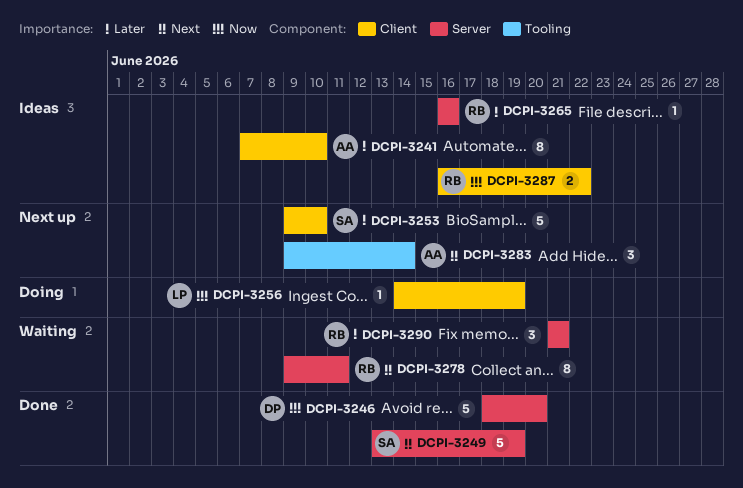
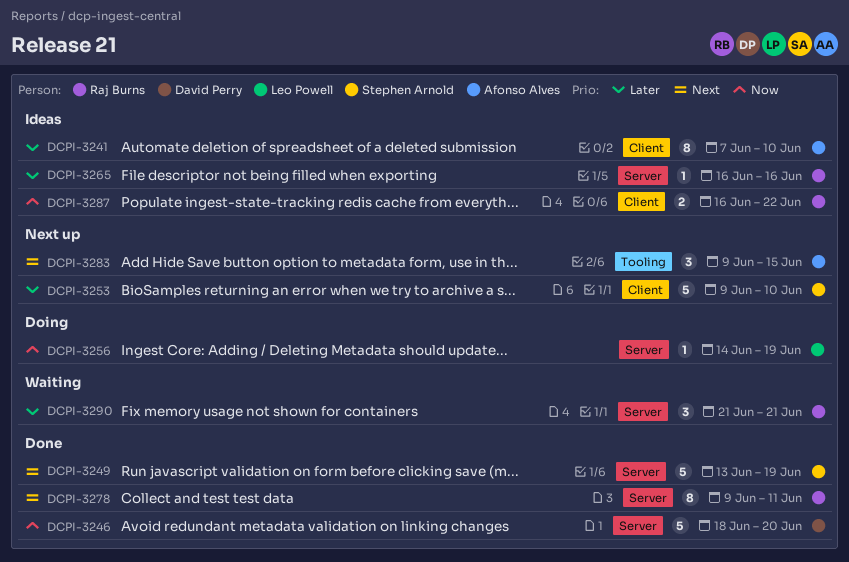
DCPI-3256, label: Client -> Server
DCPI-3278, status: Waiting -> Done
DCPI-3283, due: Jun 14 -> Jun 15

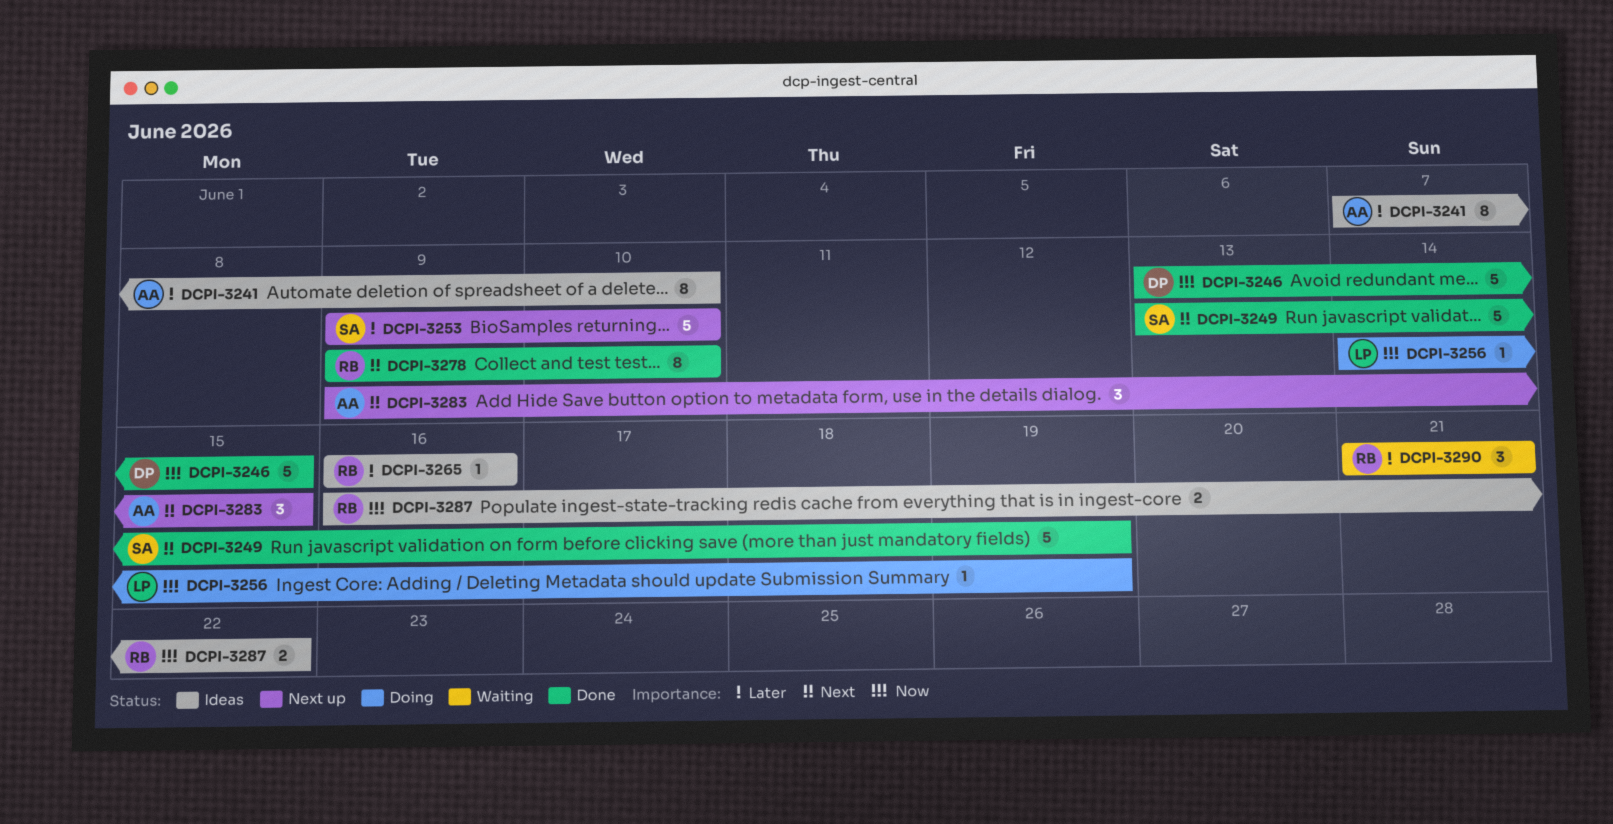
DCPI-3246, start: Jun 18 -> Jun 13
DCPI-3246, due: Jun 20 -> Jun 15
DCPI-3278, due: Jun 11 -> Jun 10

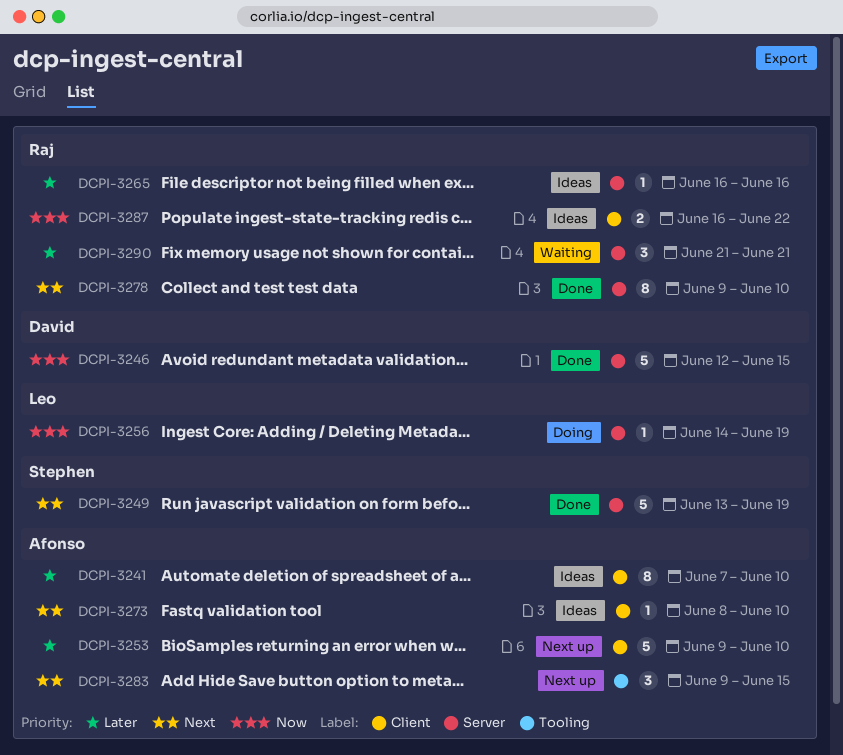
DCPI-3246, start: Jun 13 -> Jun 12
DCPI-3253, owner: Stephen -> Afonso
DCPI-3273: none -> present

